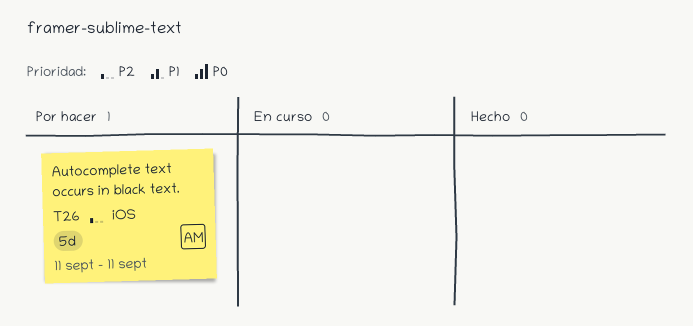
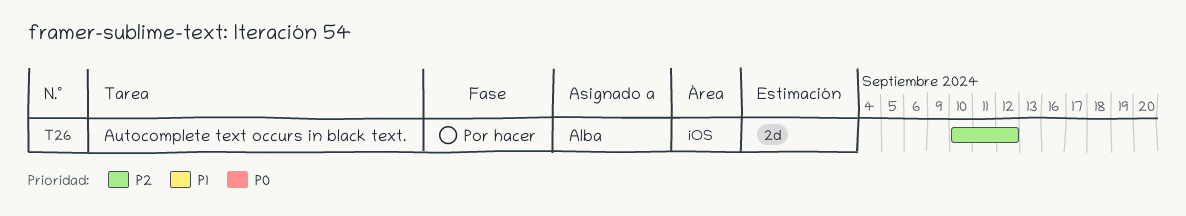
T26, estimate: 5d -> 2d
T26, start: Sep 11 -> Sep 10
T26, due: Sep 11 -> Sep 12

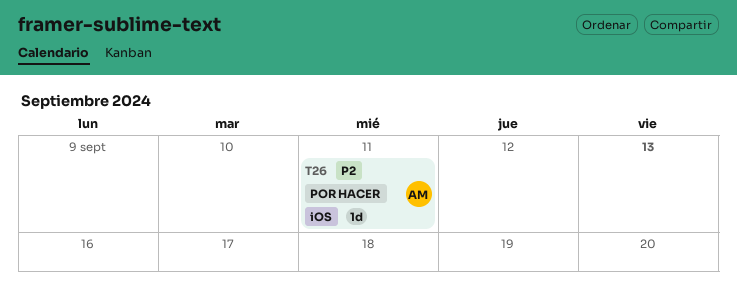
T26, estimate: 2d -> 1d
T26, due: Sep 12 -> Sep 11

